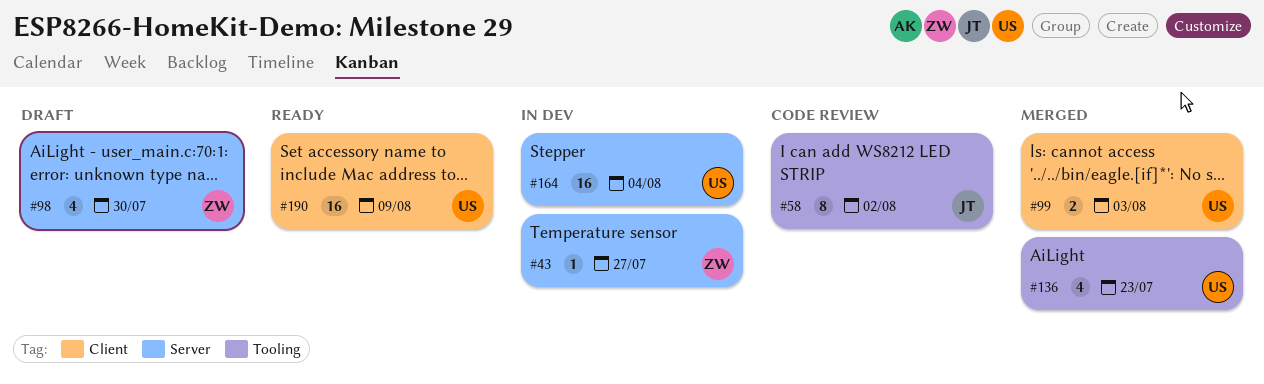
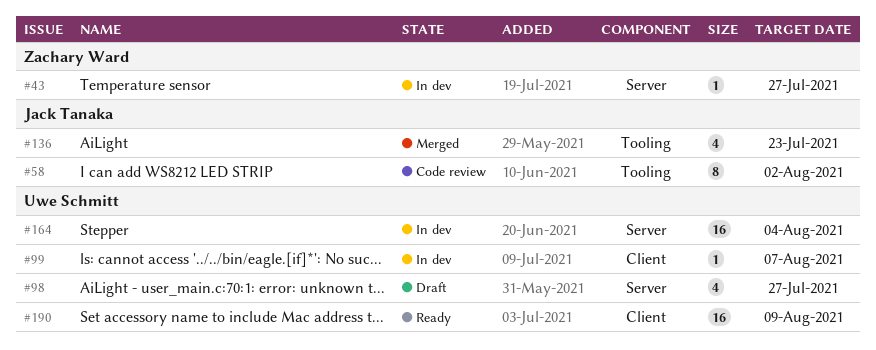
#98, owner: Zachary Ward -> Uwe Schmitt
#98, due: Jul 30 -> Jul 27
#99, status: Merged -> In dev
#99, estimate: 2 -> 1
#99, due: Aug 3 -> Aug 7
#136, owner: Uwe Schmitt -> Jack Tanaka

